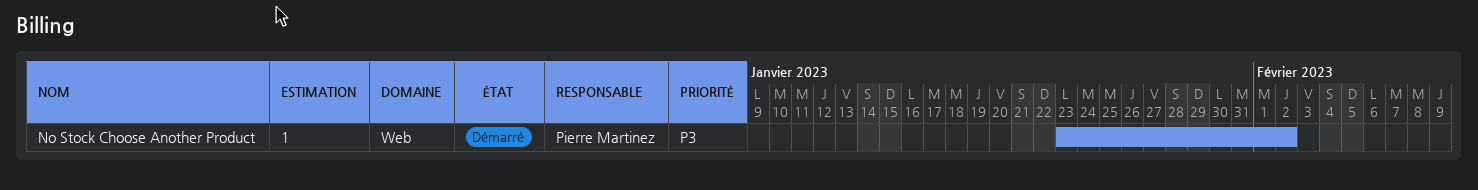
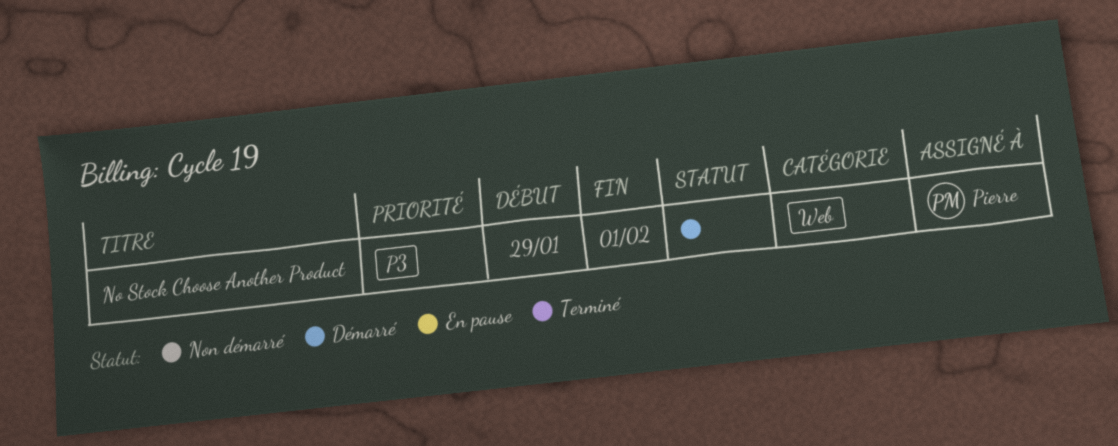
No Stock Choose Another Product, start: Jan 23 -> Jan 29
No Stock Choose Another Product, due: Feb 2 -> Feb 1

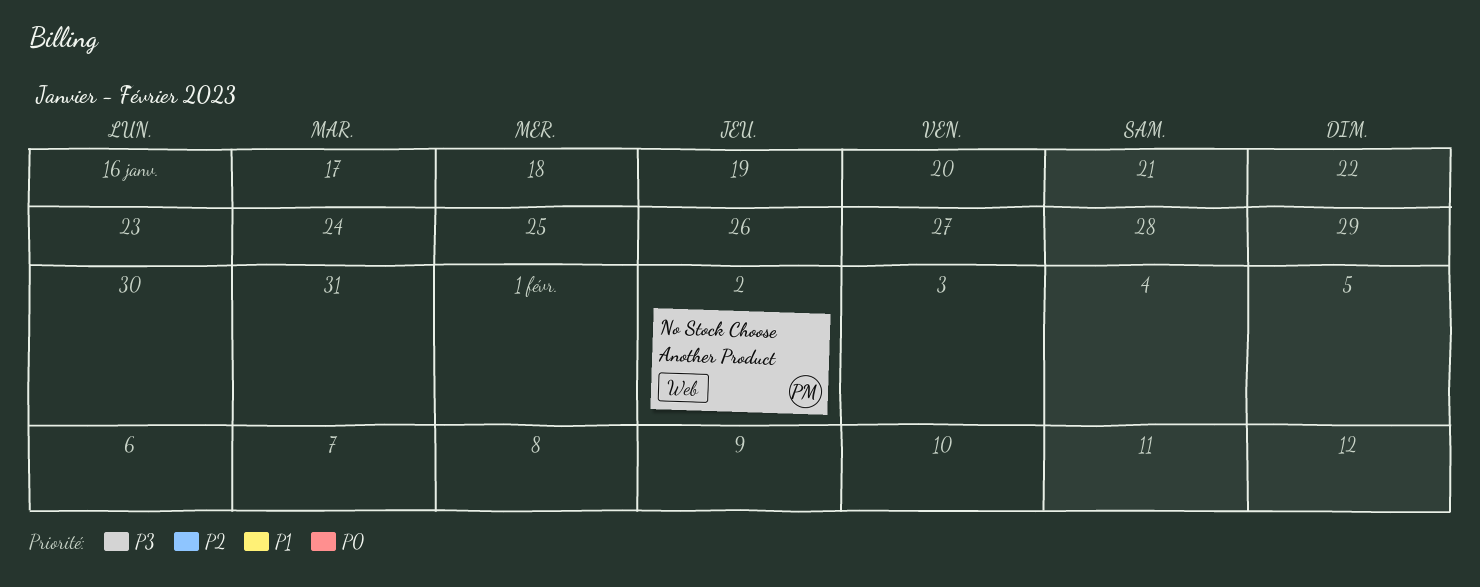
No Stock Choose Another Product, due: Feb 1 -> Feb 2

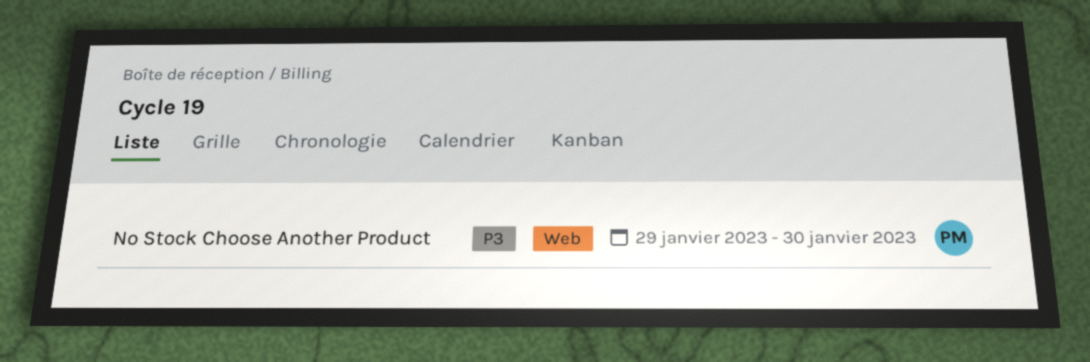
No Stock Choose Another Product, due: Feb 2 -> Jan 30

